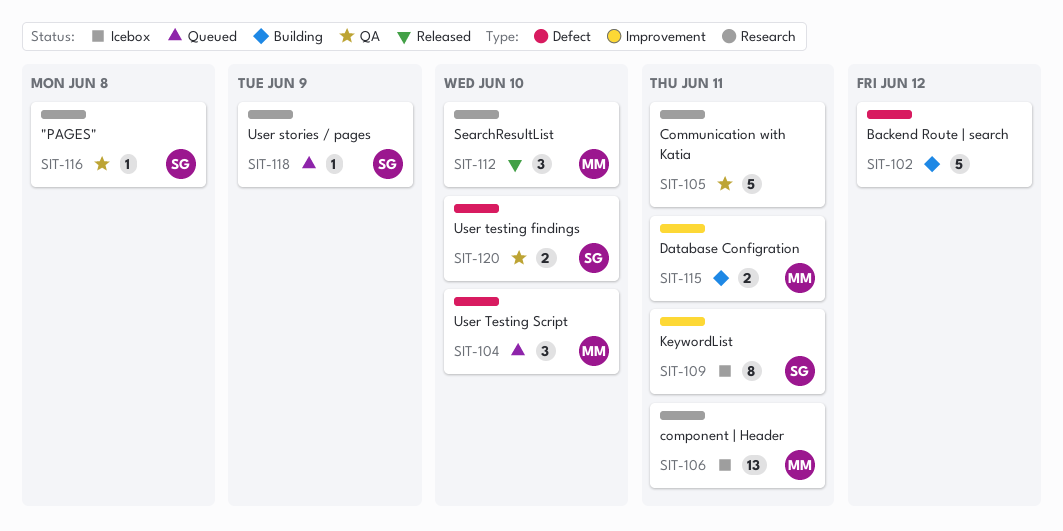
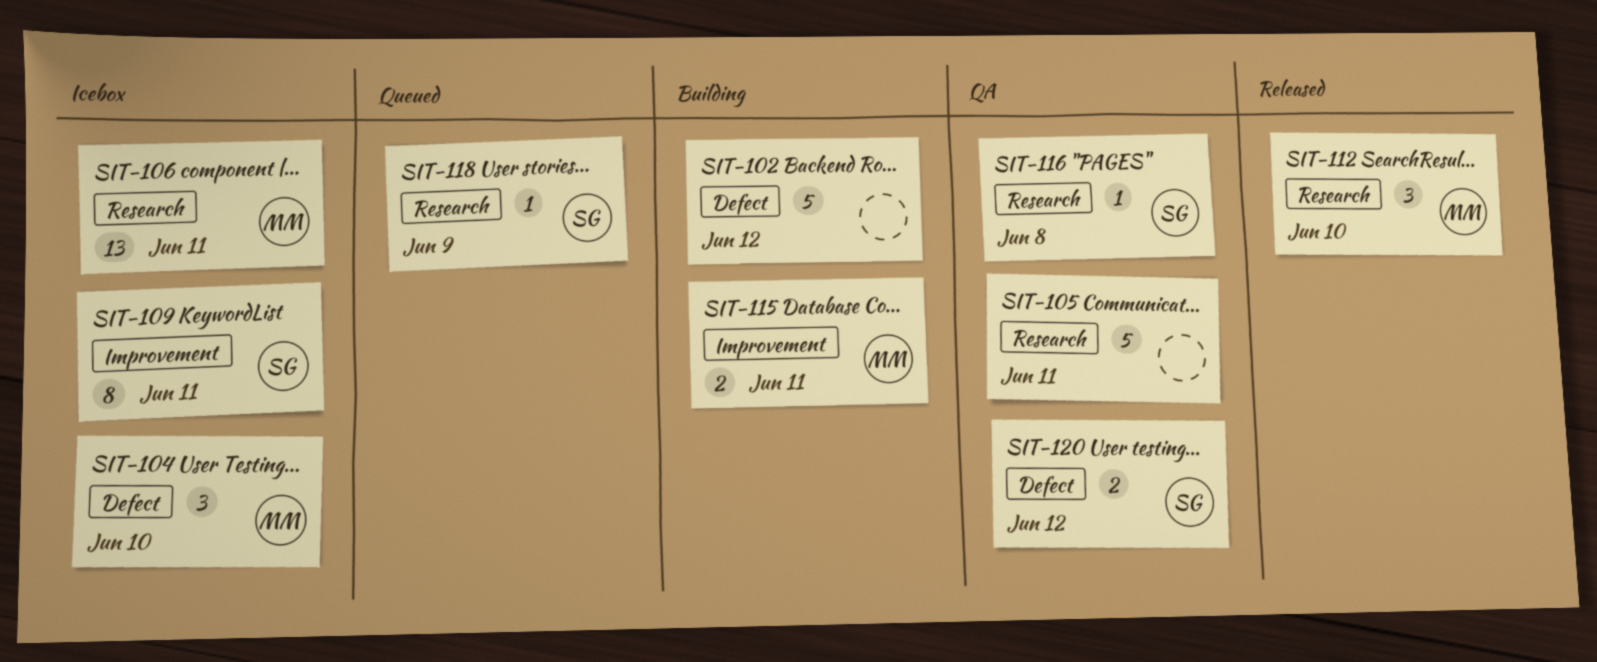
SIT-104, status: Queued -> Icebox
SIT-120, due: Jun 10 -> Jun 12

